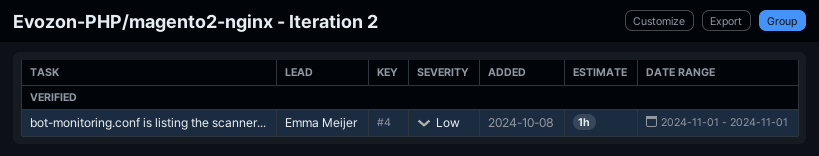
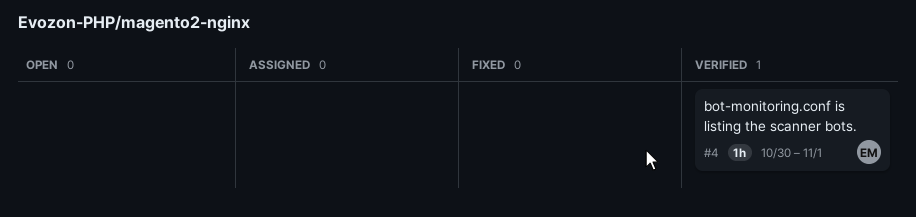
#4, start: Nov 1 -> Oct 30

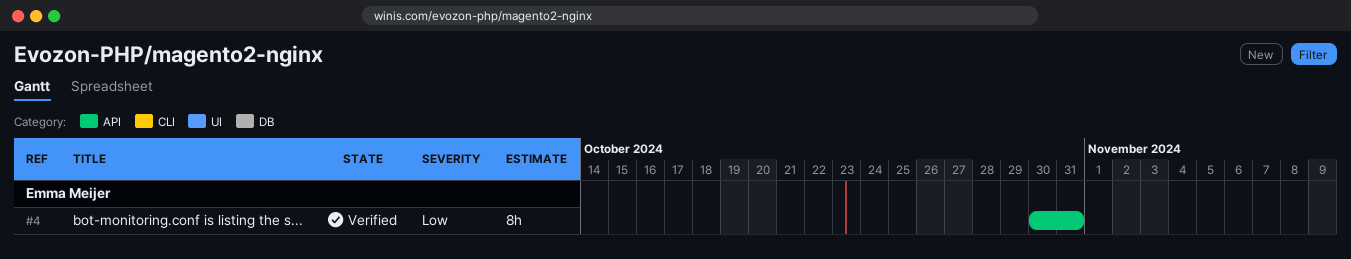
#4, estimate: 1h -> 8h
#4, due: Nov 1 -> Oct 31

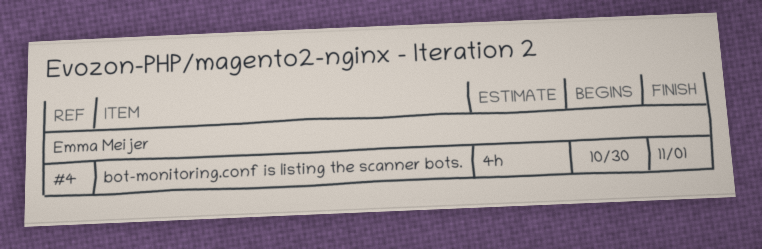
#4, estimate: 8h -> 4h
#4, due: Oct 31 -> Nov 1

